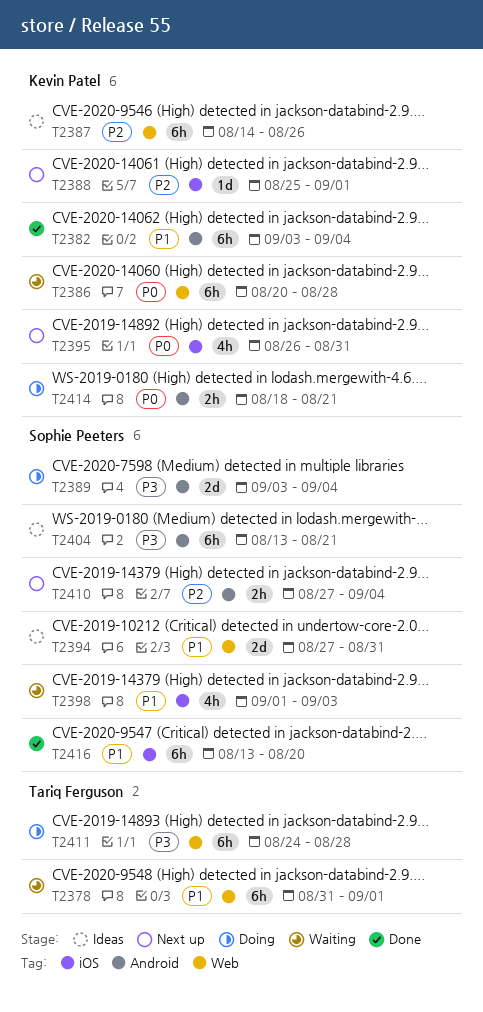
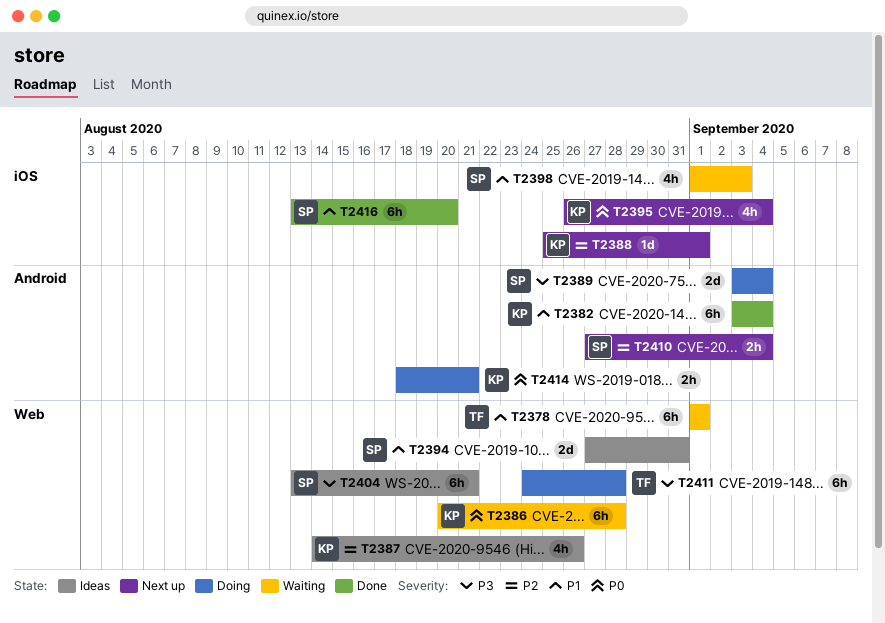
T2378, start: Aug 31 -> Sep 1
T2387, estimate: 6h -> 4h
T2395, due: Aug 31 -> Sep 4
T2404, label: Android -> Web

